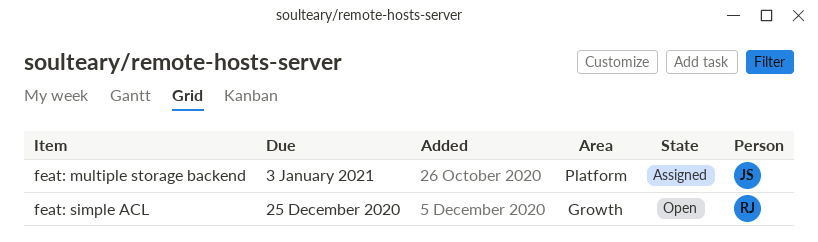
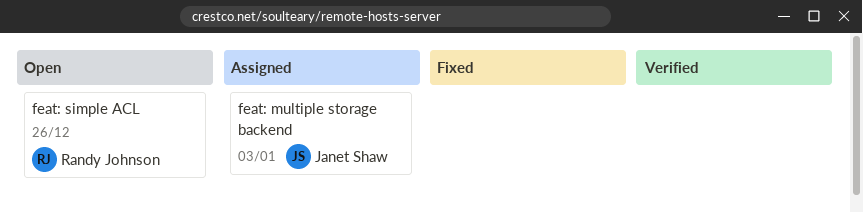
feat: simple ACL, due: Dec 25 -> Dec 26

